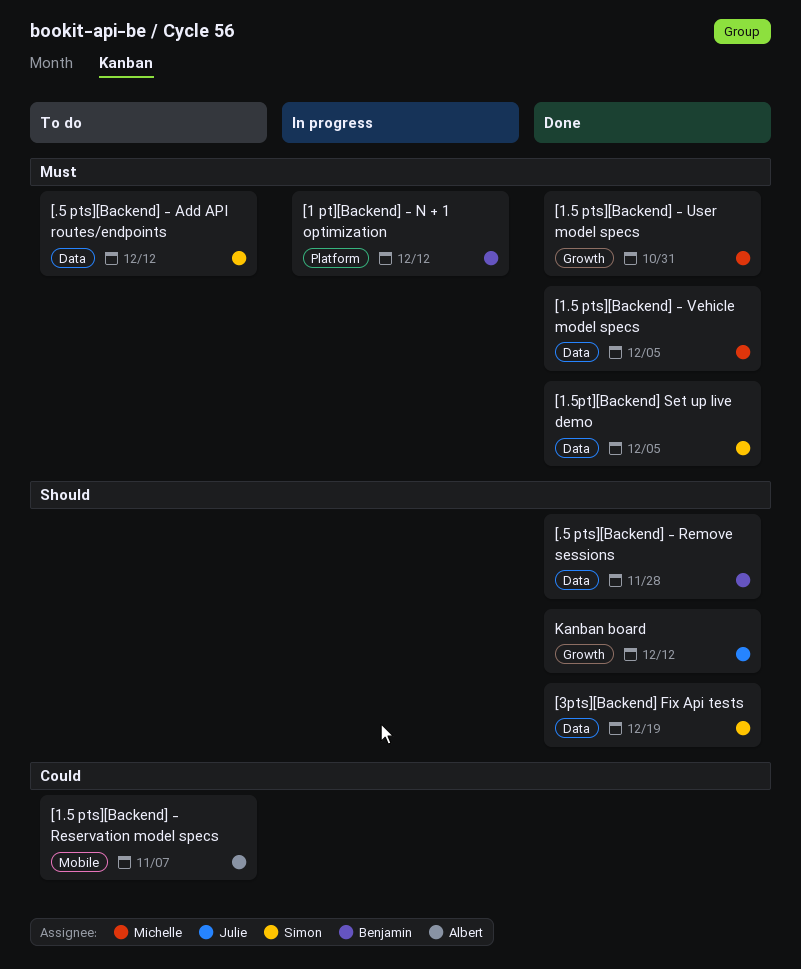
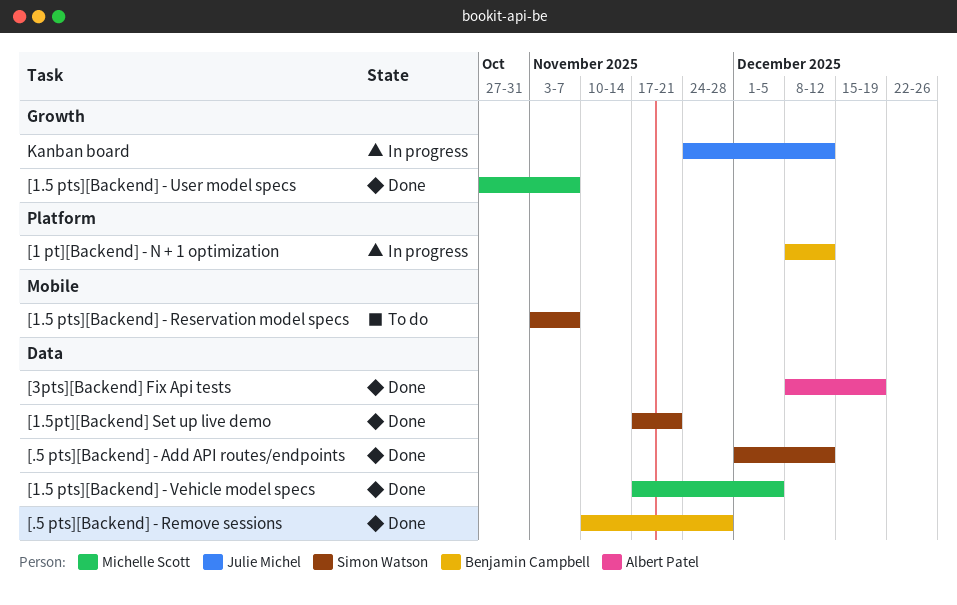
[.5 pts][Backend] - Add API routes/endpoints, status: To do -> Done
[1.5 pts][Backend] - Reservation model specs, owner: Albert Patel -> Simon Watson
[1.5 pts][Backend] - User model specs, due: Oct 31 -> Nov 7
[1.5pt][Backend] Set up live demo, due: Dec 5 -> Nov 21
[3pts][Backend] Fix Api tests, owner: Simon Watson -> Albert Patel
Kanban board, status: Done -> In progress

